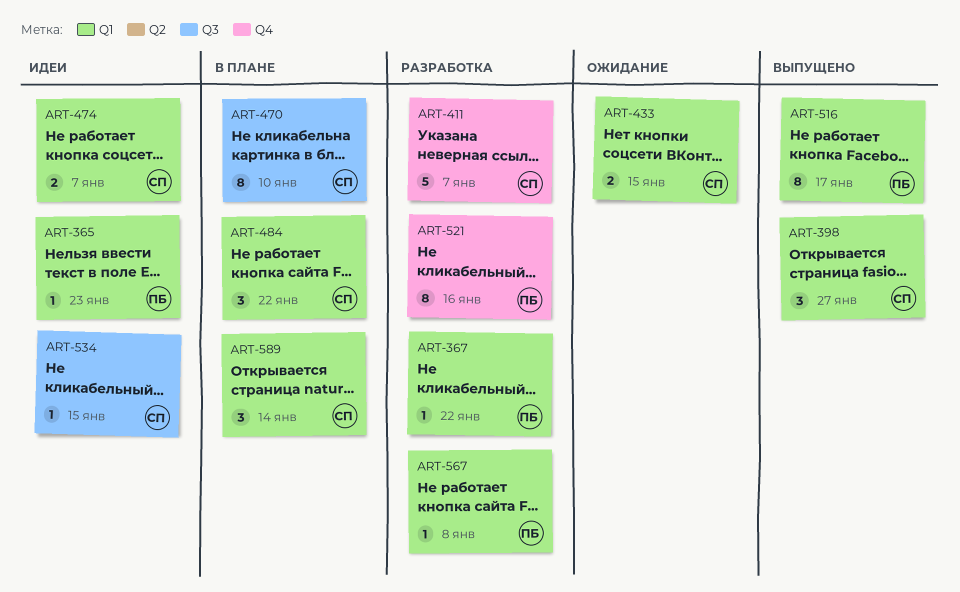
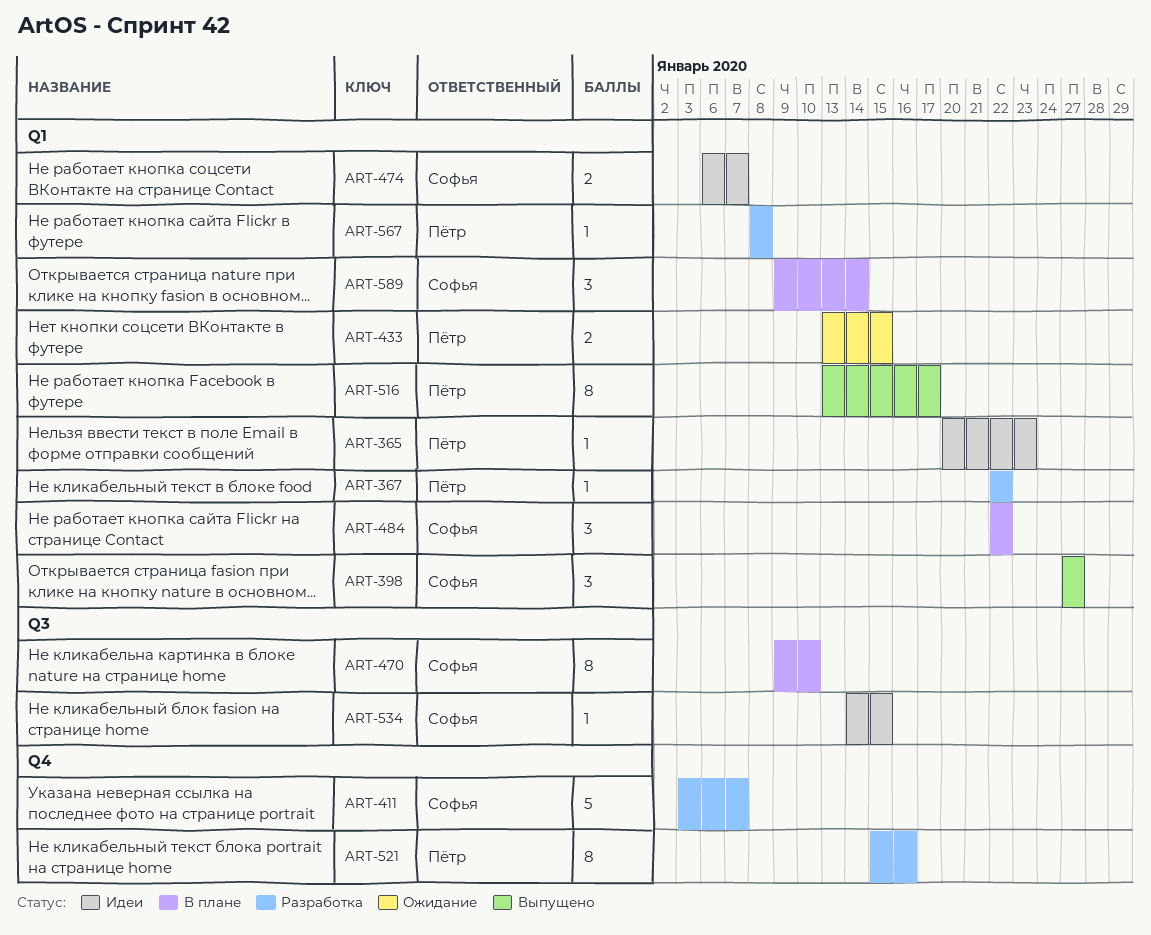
ART-433, owner: Софья -> Пётр

